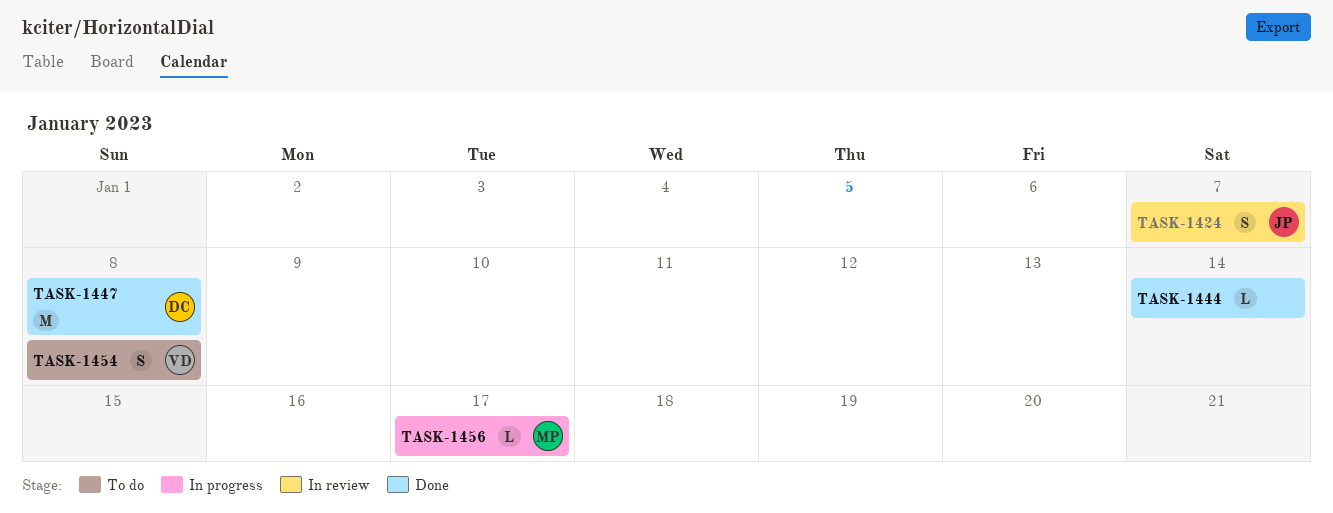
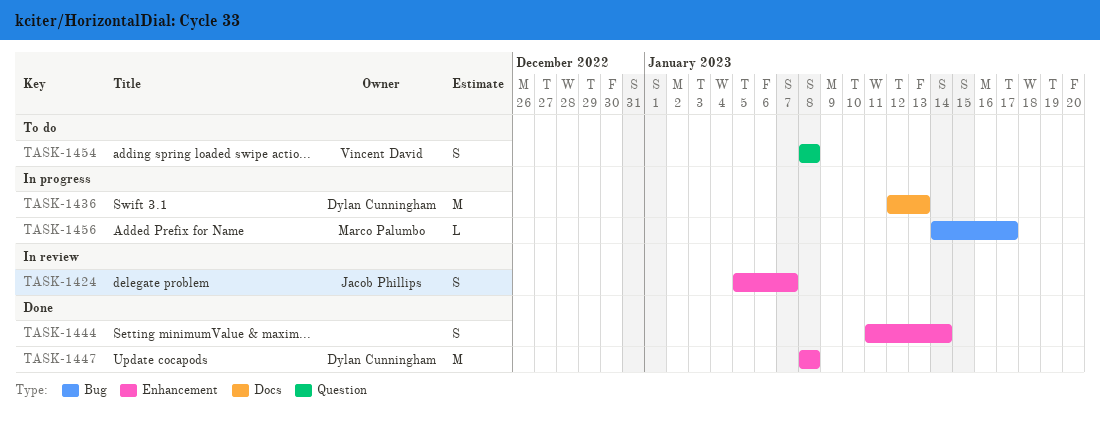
TASK-1436: none -> present
TASK-1444, estimate: L -> S

